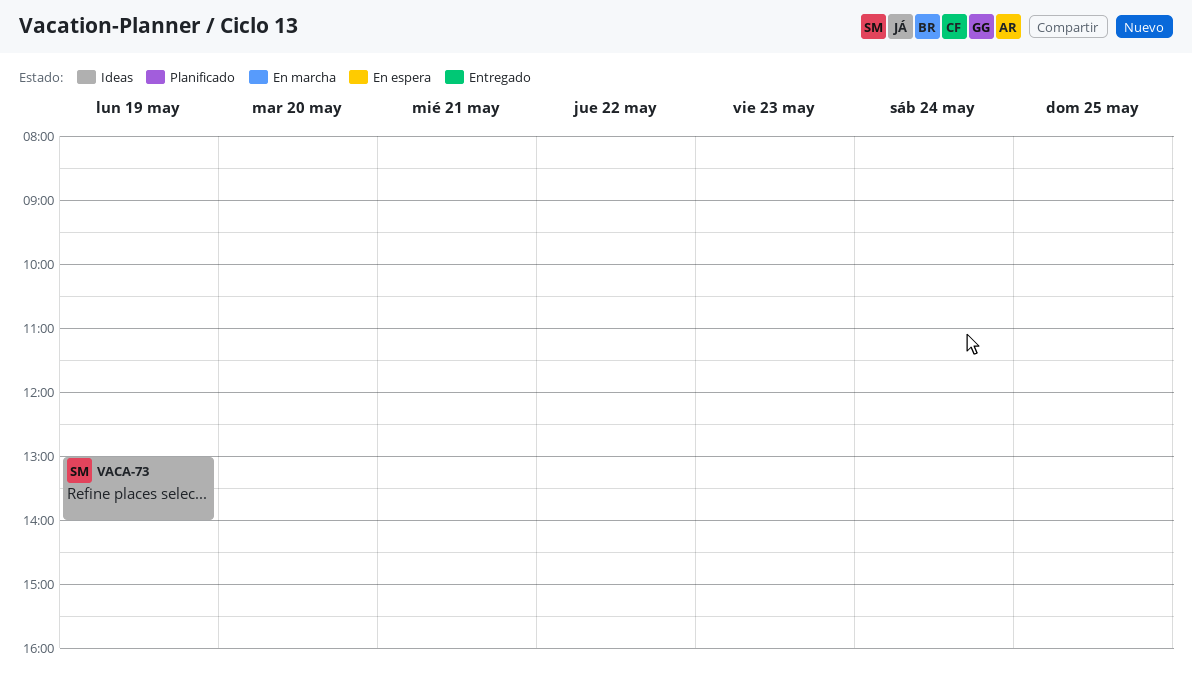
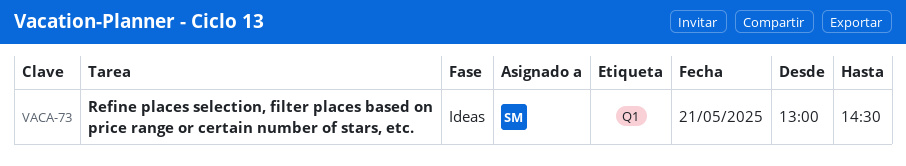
VACA-73, day: May 19 -> May 21
VACA-73, ends: 14:00 -> 14:30

